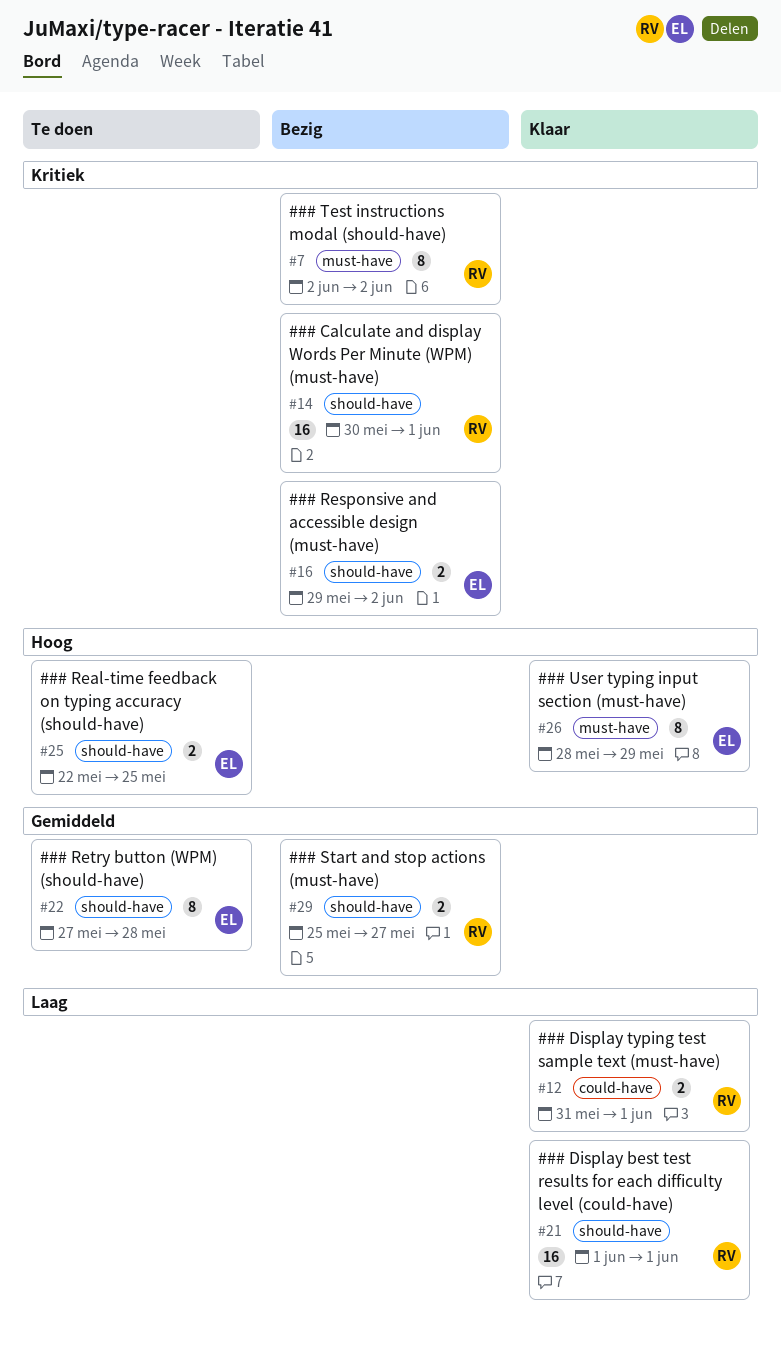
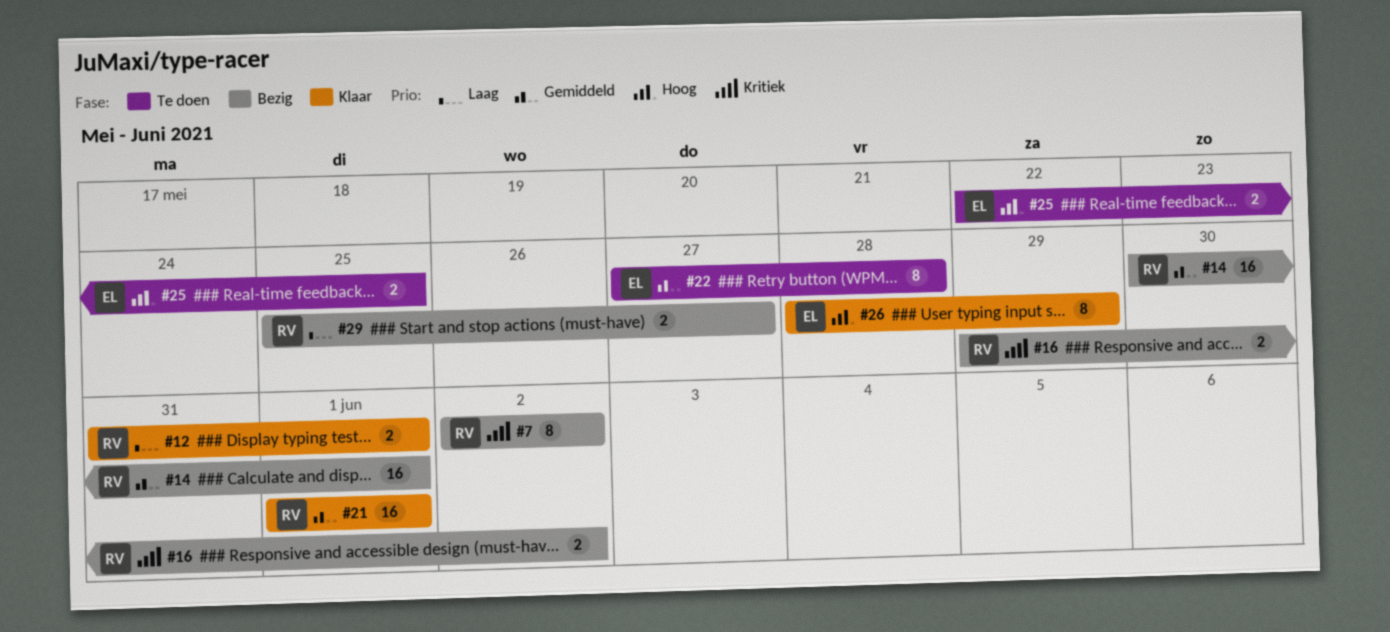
#14, priority: Kritiek -> Gemiddeld
#16, owner: EL -> RV
#21, priority: Laag -> Gemiddeld
#29, priority: Gemiddeld -> Laag

